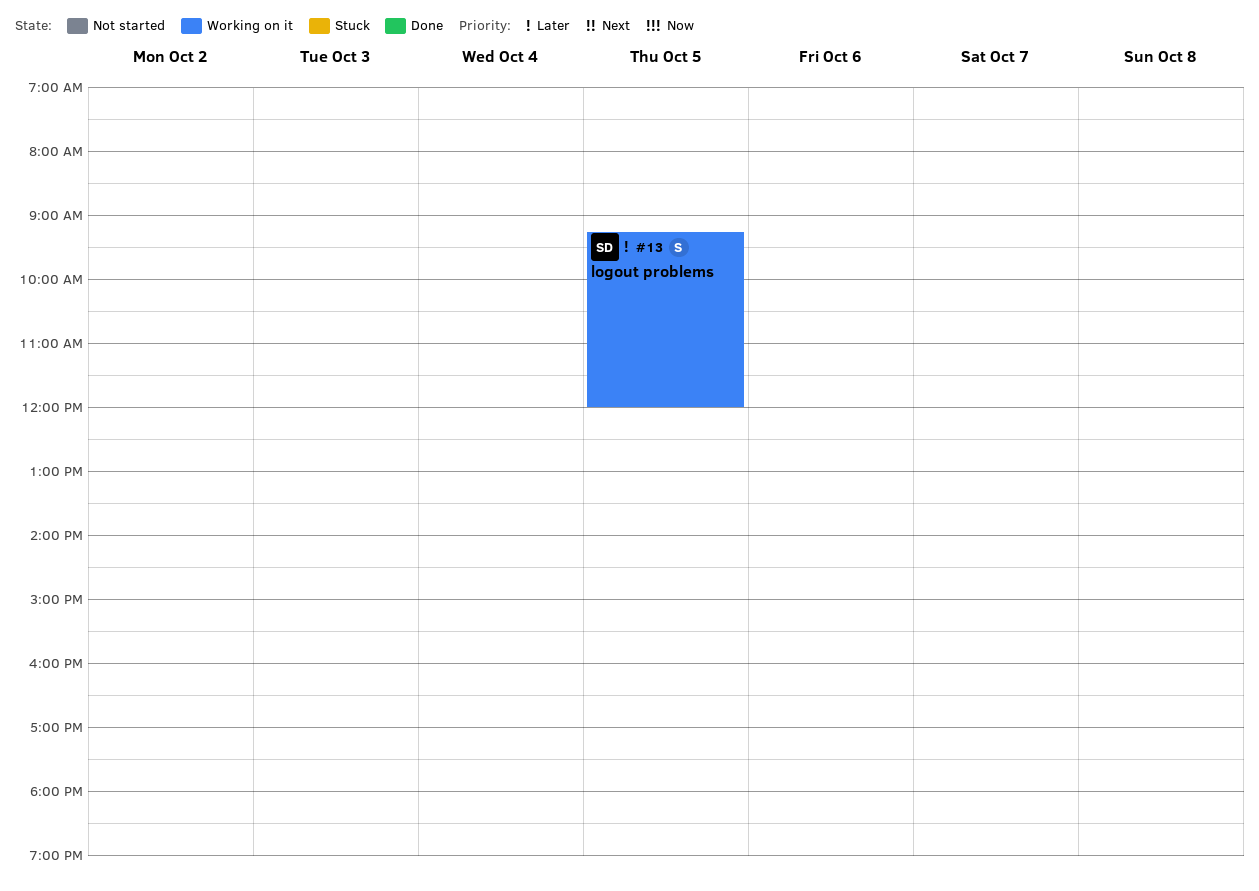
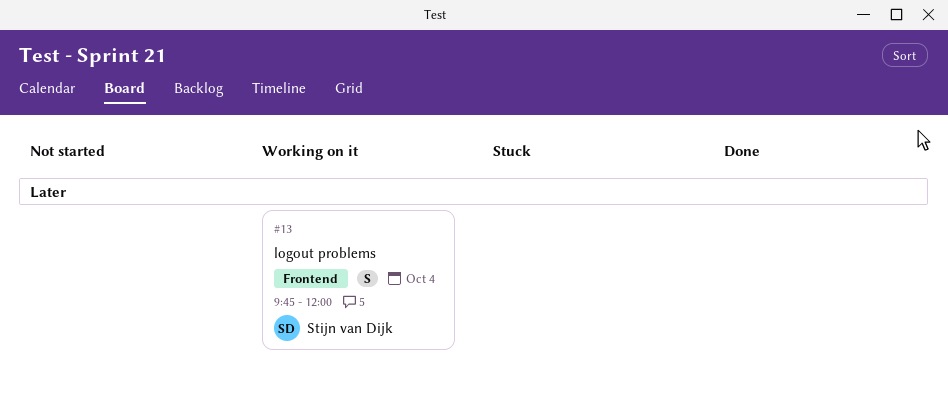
#13, day: Oct 5 -> Oct 4
#13, begins: 09:15 -> 09:45

